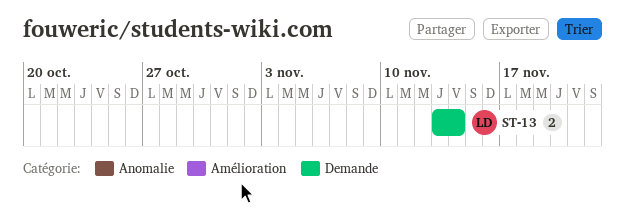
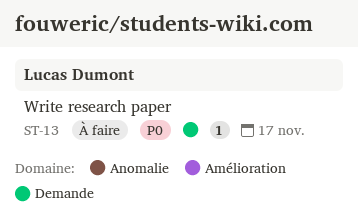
ST-13, estimate: 2 -> 1
ST-13, due: Nov 14 -> Nov 17

